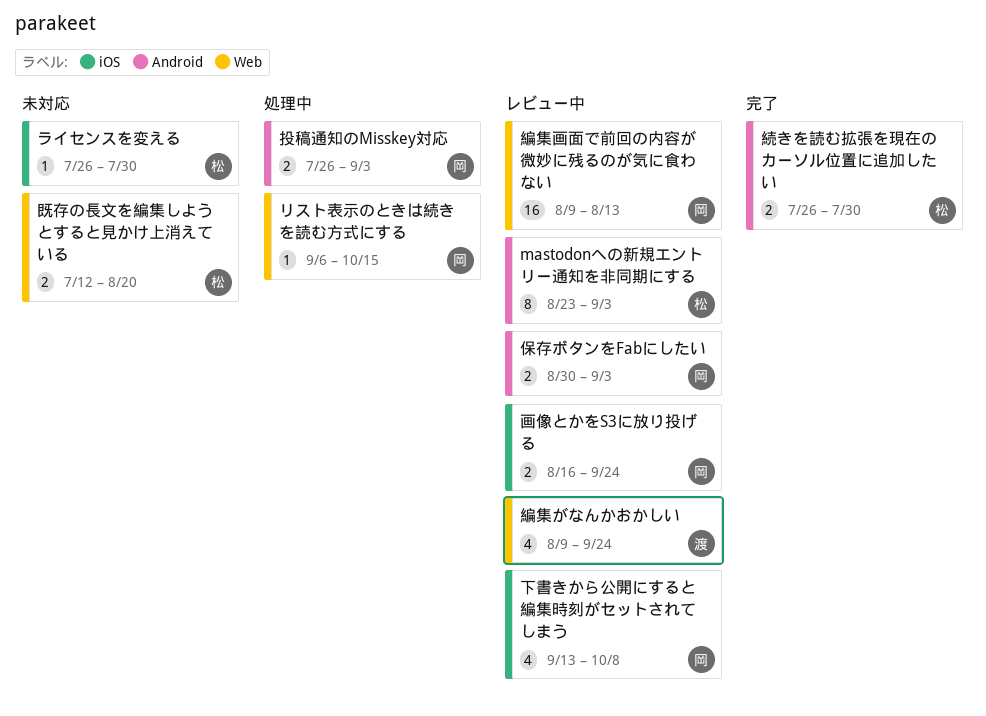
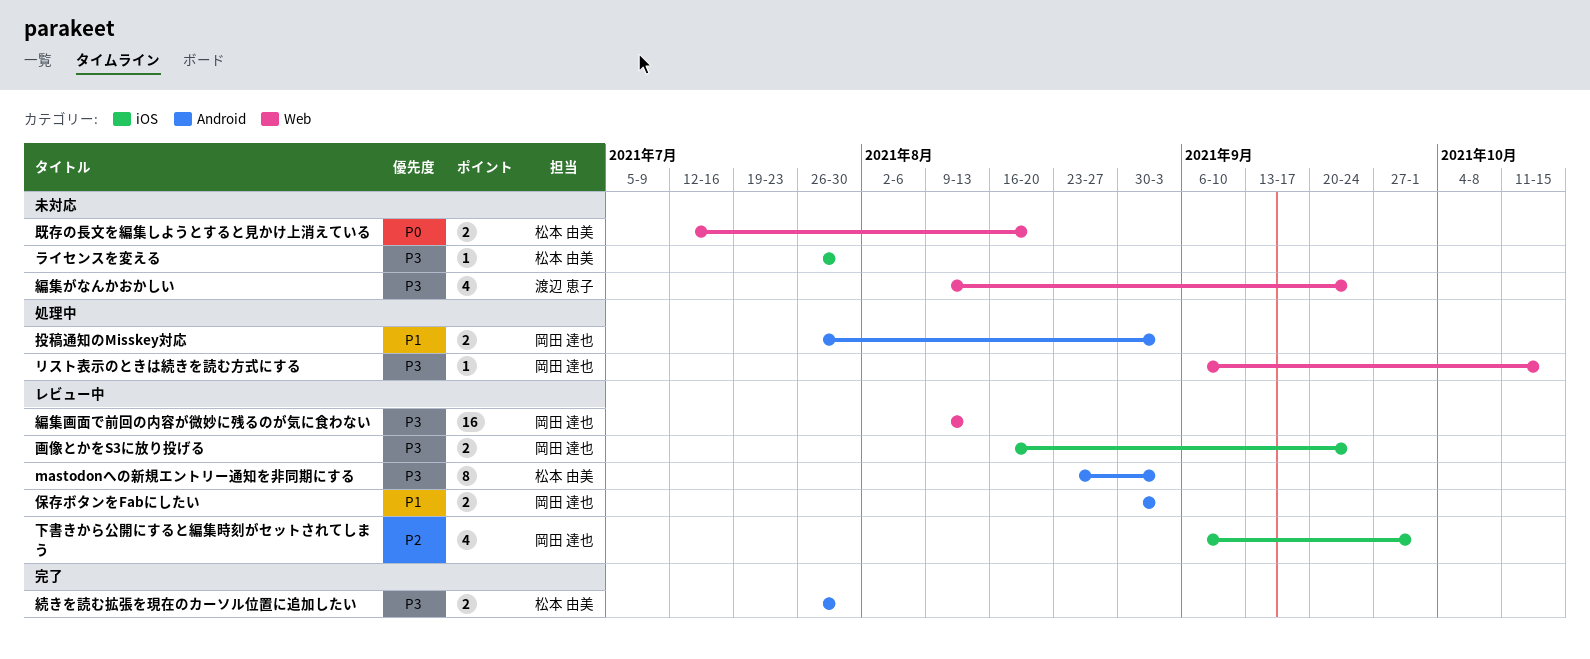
下書きから公開にすると編集時刻がセットされてしまう, start: Sep 13 -> Sep 6
下書きから公開にすると編集時刻がセットされてしまう, due: Oct 8 -> Oct 1
編集がなんかおかしい, status: レビュー中 -> 未対応

